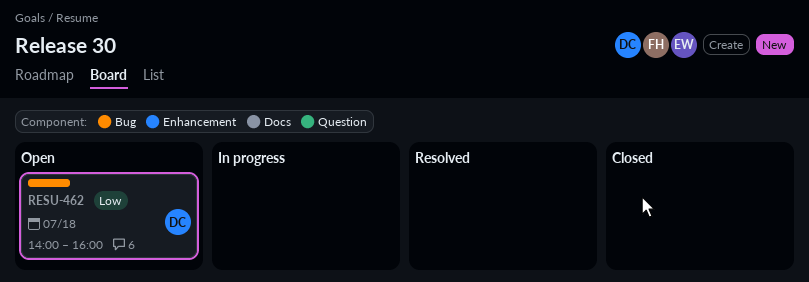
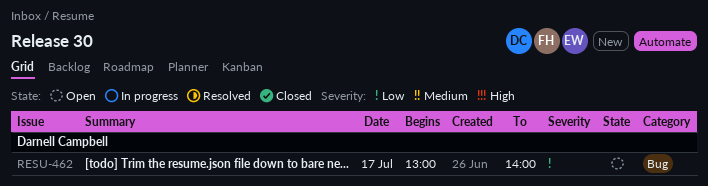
RESU-462, day: Jul 18 -> Jul 17
RESU-462, begins: 14:00 -> 13:00
RESU-462, ends: 16:00 -> 14:00

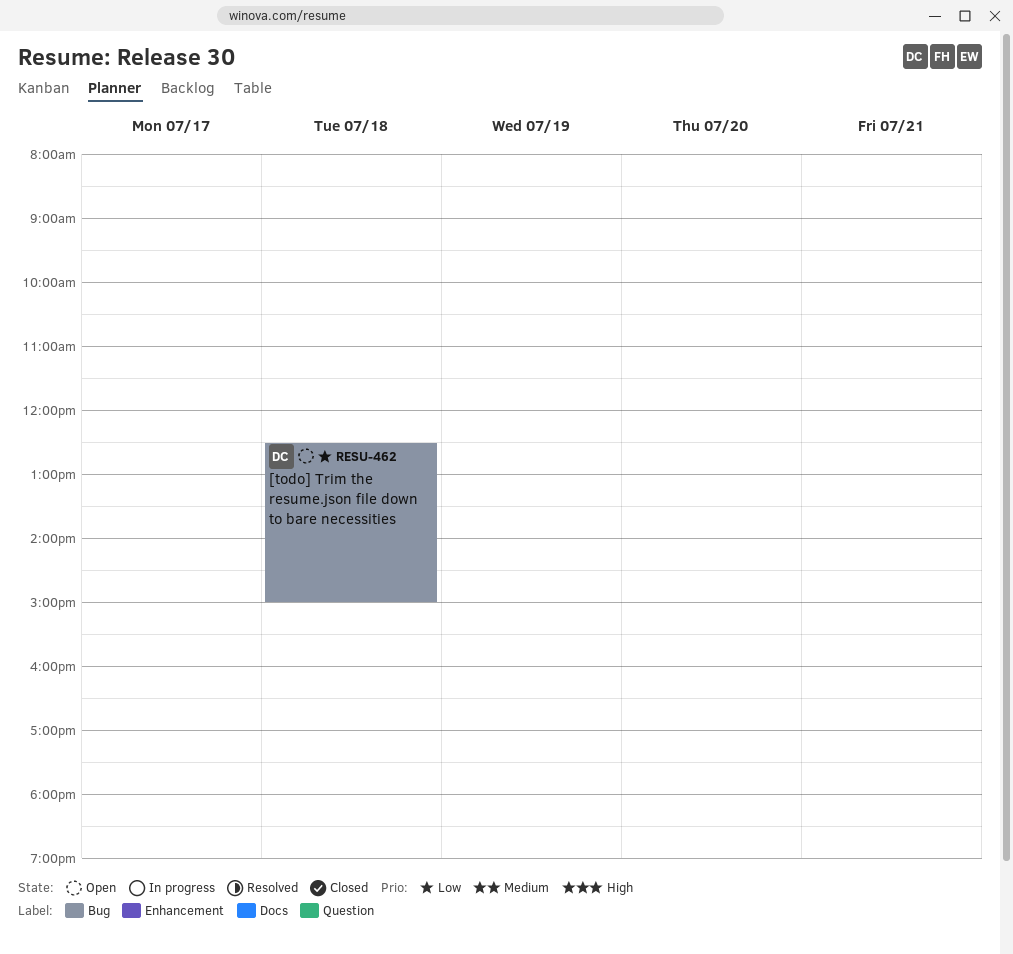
RESU-462, day: Jul 17 -> Jul 18
RESU-462, begins: 13:00 -> 12:30
RESU-462, ends: 14:00 -> 15:00

